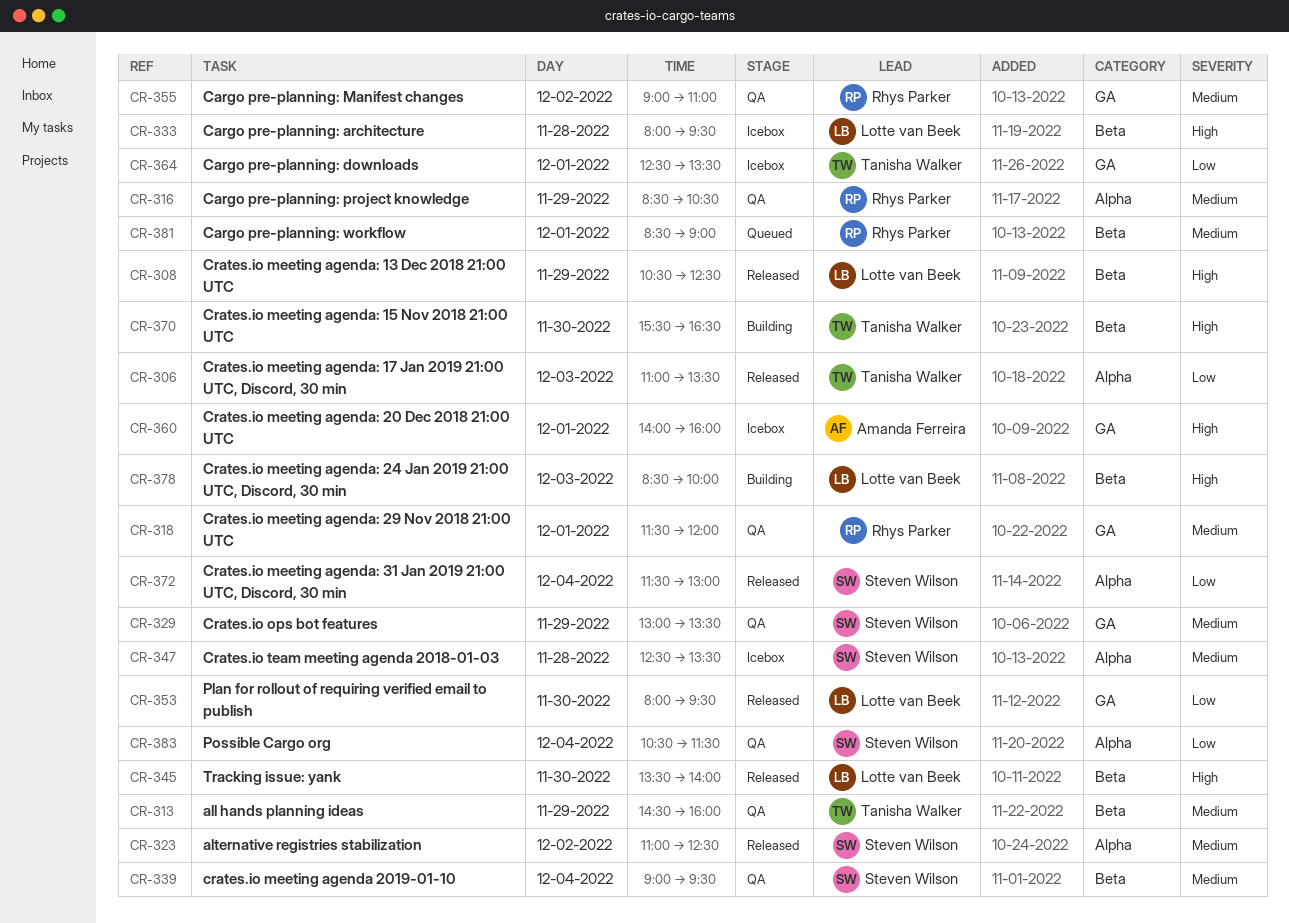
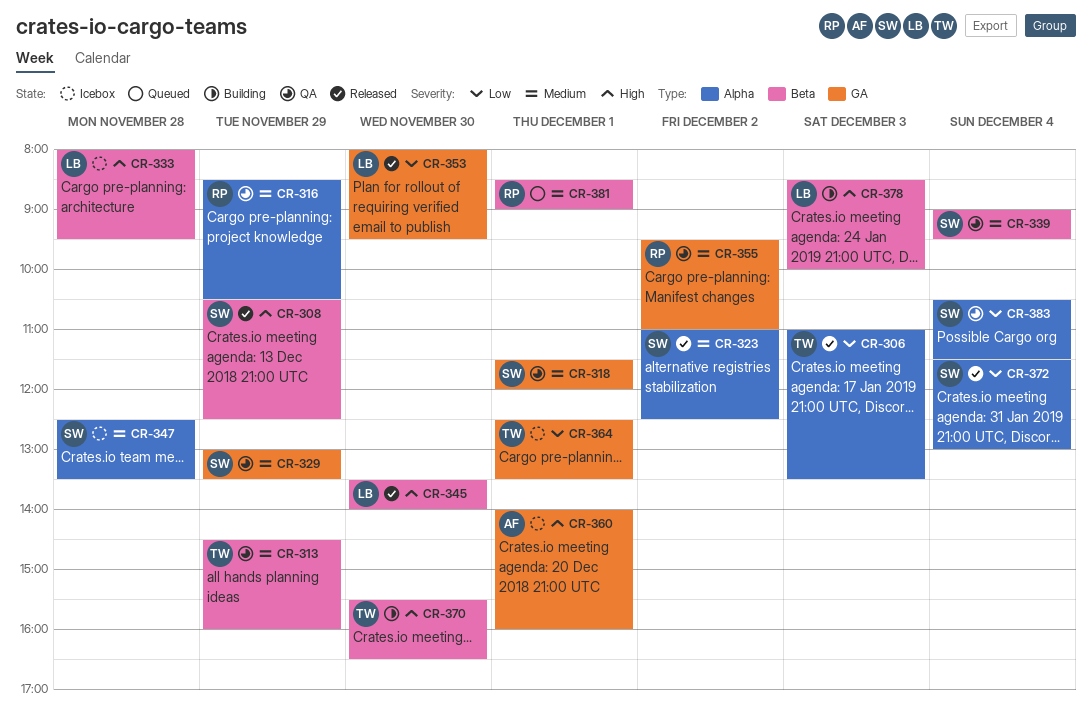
CR-308, owner: Lotte van Beek -> Steven Wilson
CR-318, owner: Rhys Parker -> Steven Wilson
CR-355, begins: 09:00 -> 09:30

